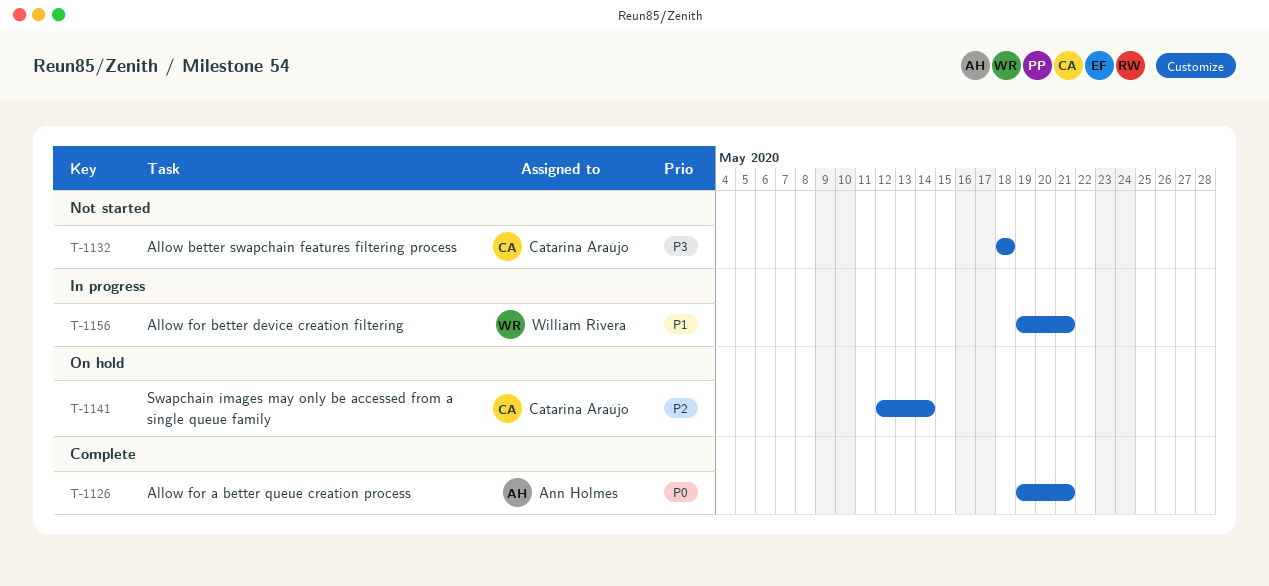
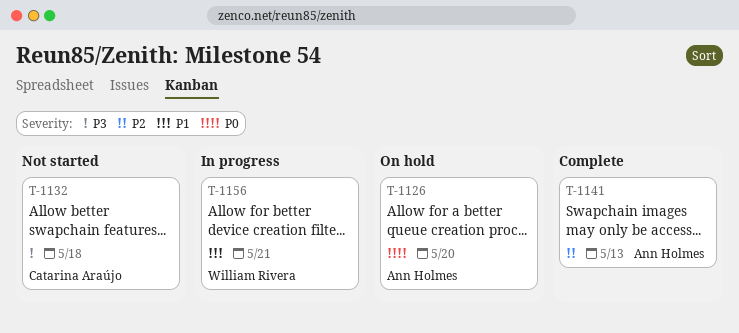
T-1126, status: Complete -> On hold
T-1126, due: May 21 -> May 20
T-1141, status: On hold -> Complete
T-1141, owner: Catarina Araújo -> Ann Holmes
T-1141, due: May 14 -> May 13

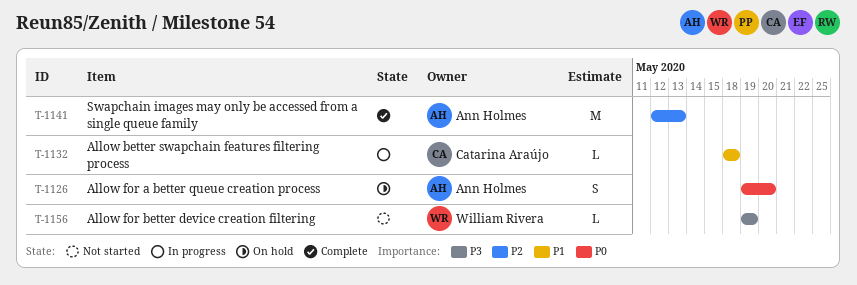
T-1132, status: Not started -> In progress
T-1132, priority: P3 -> P1
T-1156, status: In progress -> Not started
T-1156, priority: P1 -> P3
T-1156, due: May 21 -> May 19

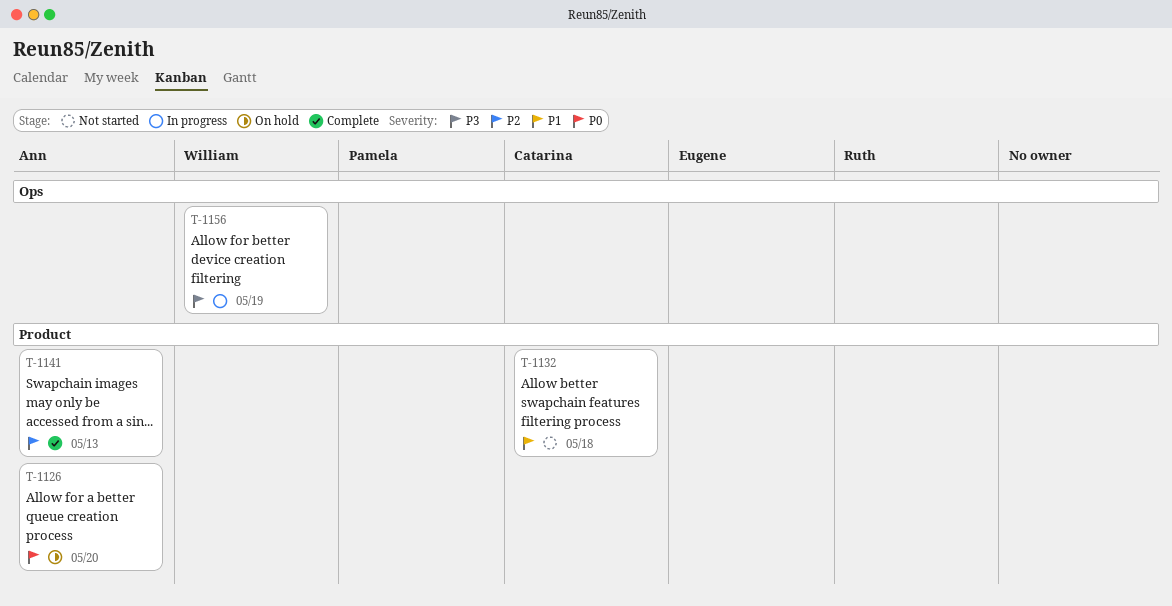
T-1132, status: In progress -> Not started
T-1156, status: Not started -> In progress

